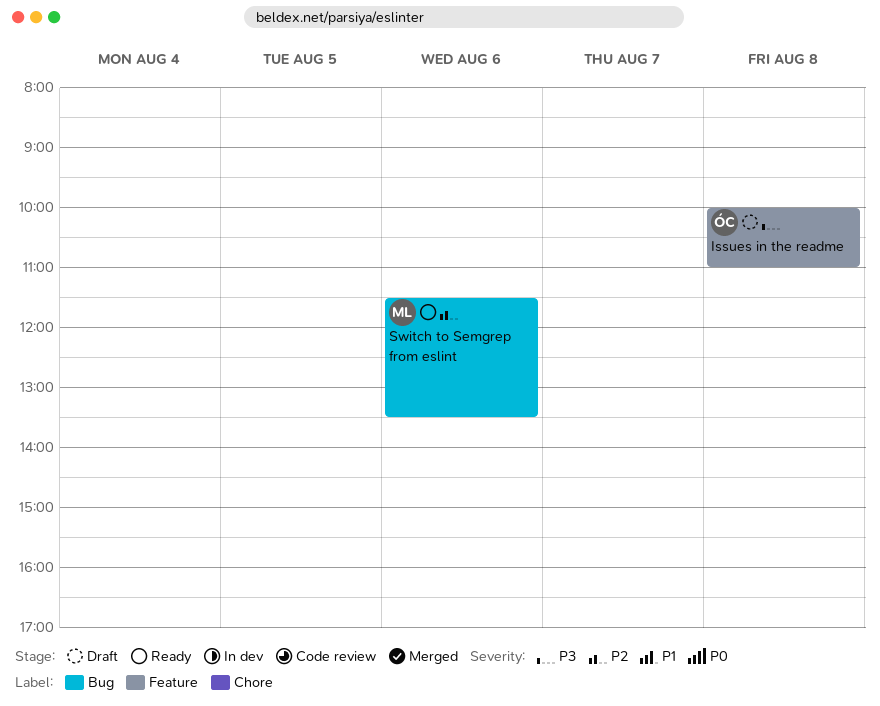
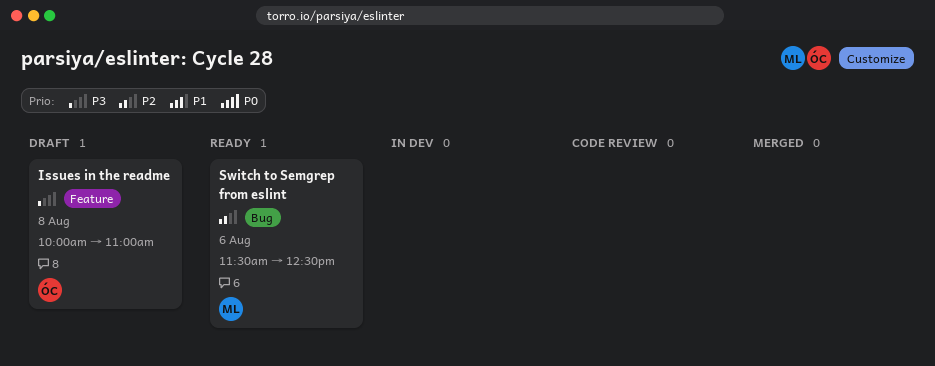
Switch to Semgrep from eslint, ends: 13:30 -> 12:30

